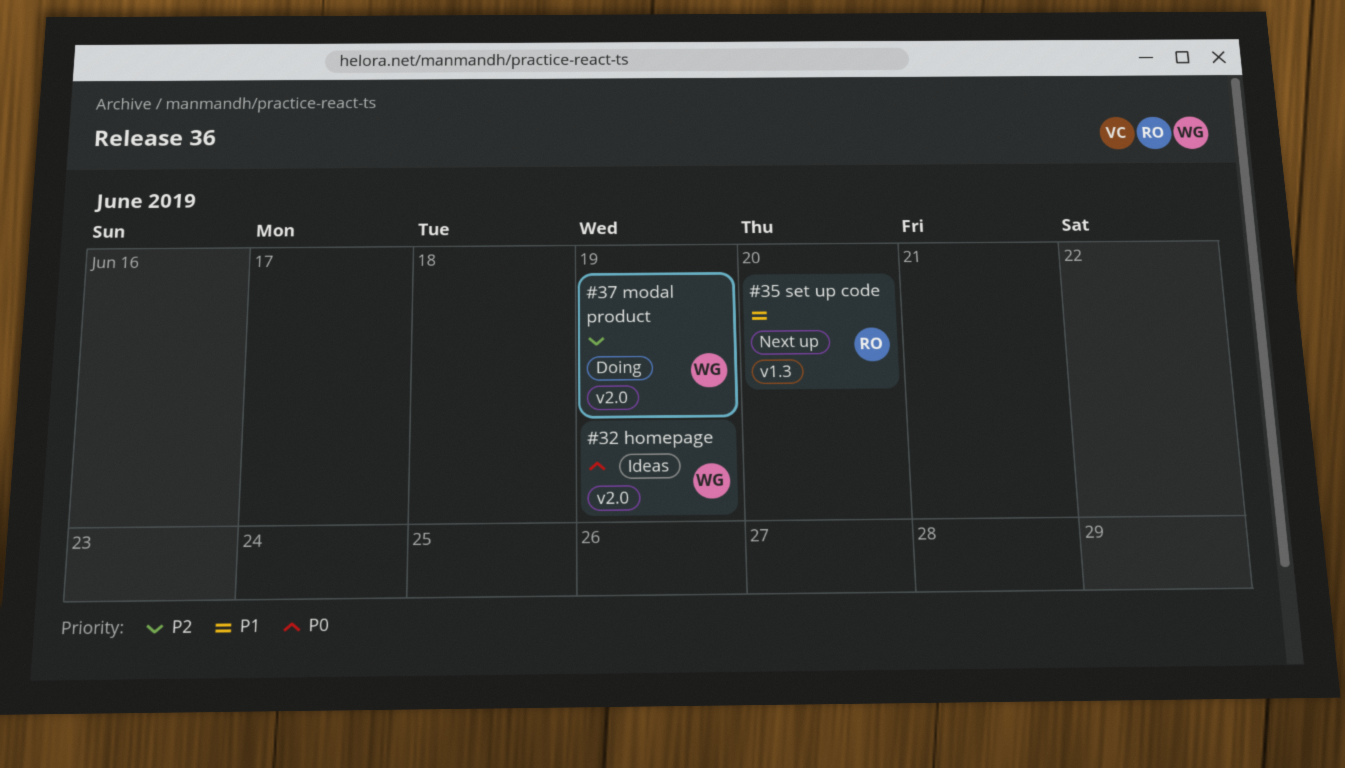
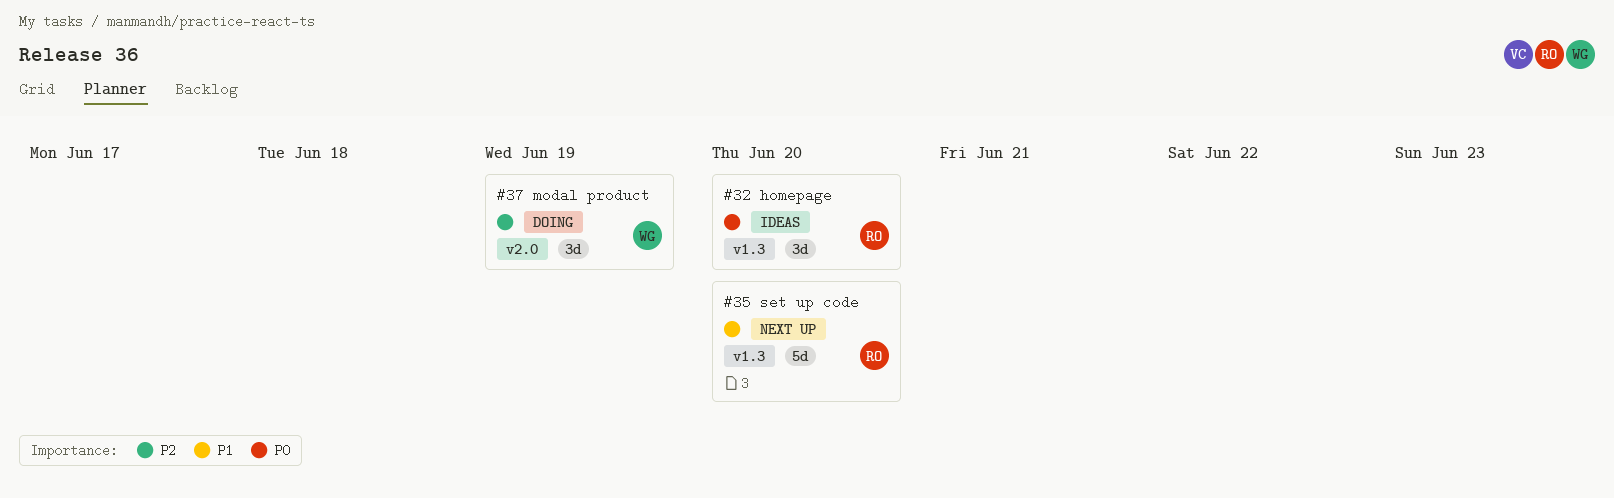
#32, owner: WG -> RO
#32, label: v2.0 -> v1.3
#32, due: Jun 19 -> Jun 20

